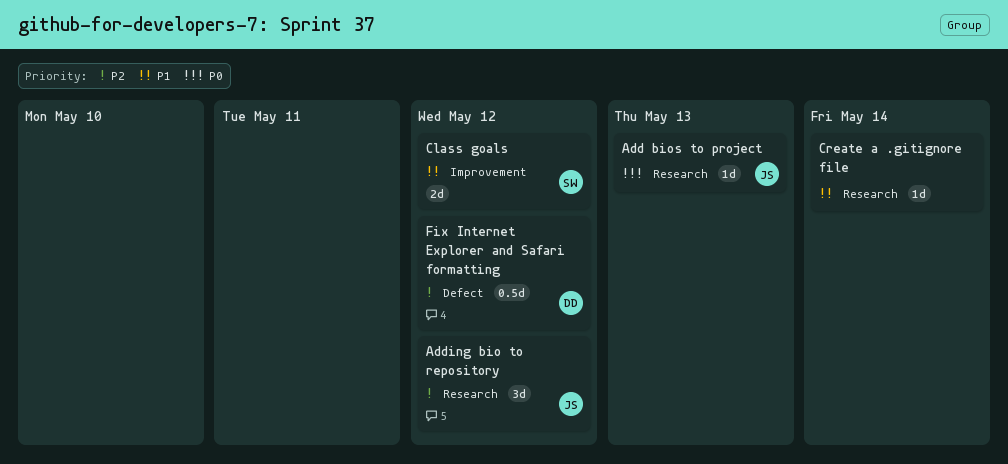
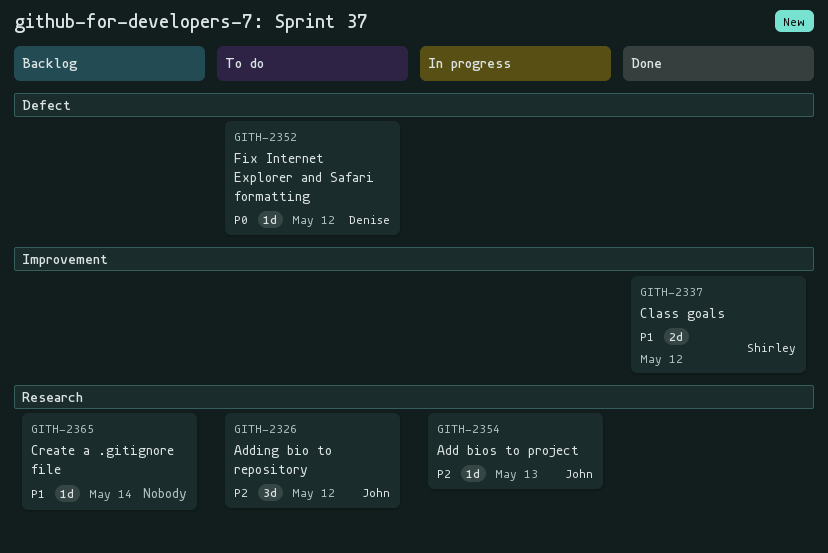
Add bios to project, priority: P0 -> P2
Fix Internet Explorer and Safari formatting, priority: P2 -> P0
Fix Internet Explorer and Safari formatting, estimate: 0.5d -> 1d

